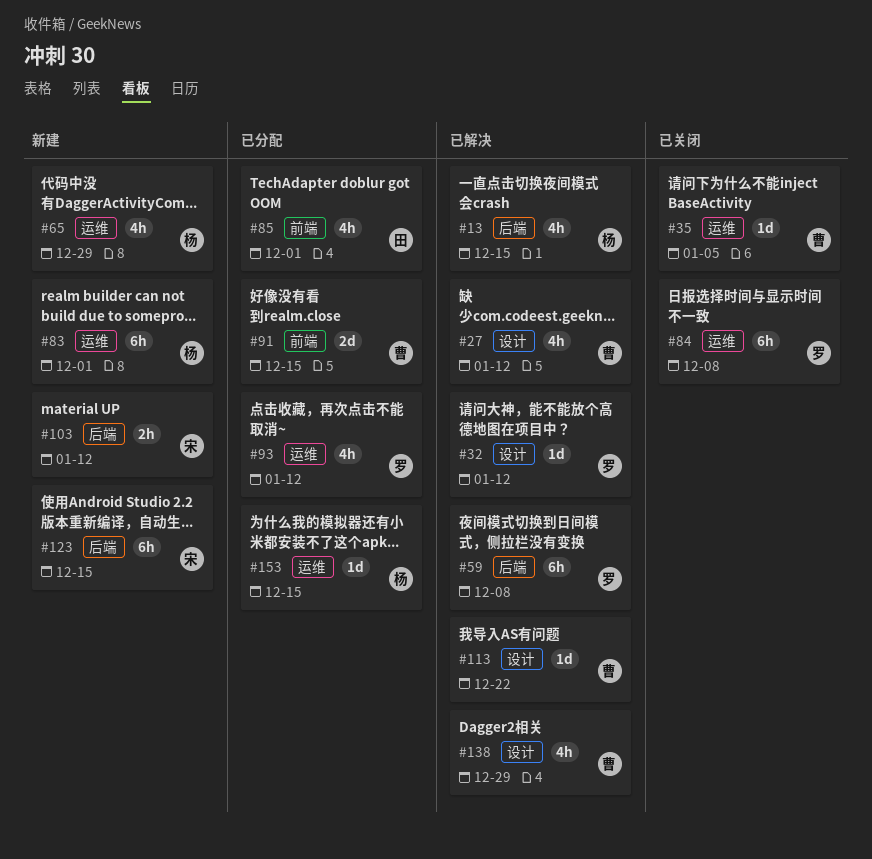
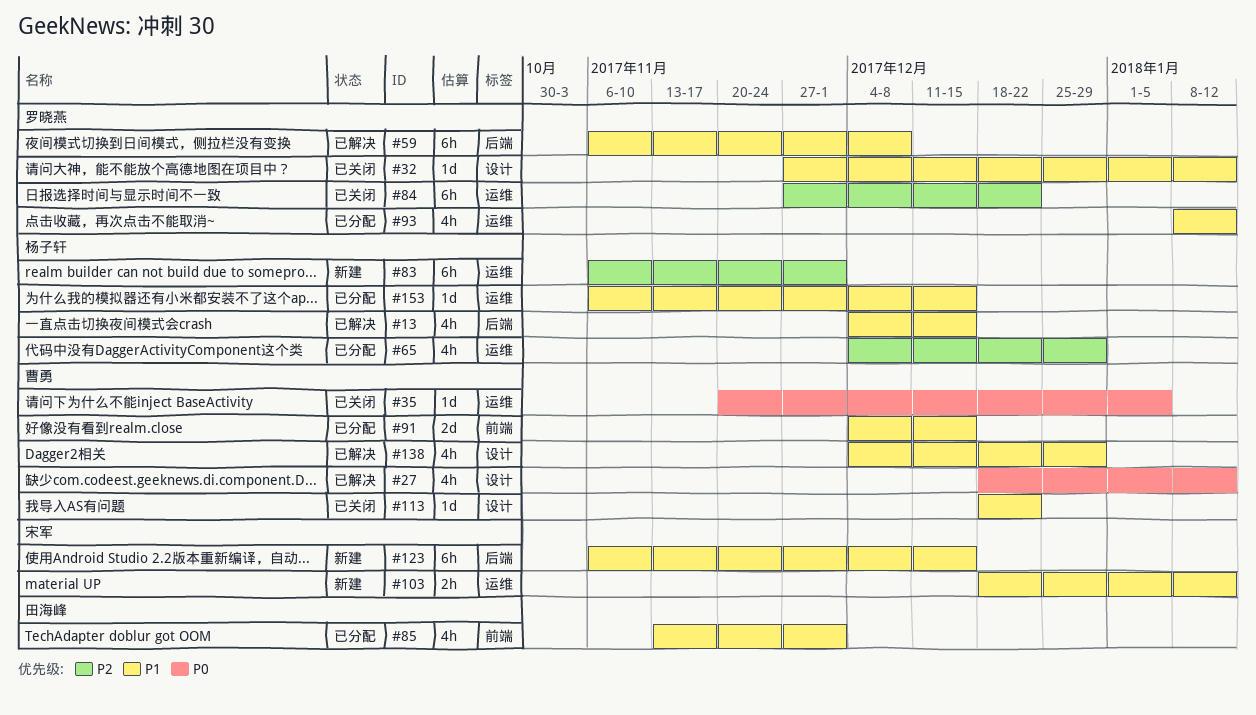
#32, status: 已解决 -> 已关闭
#65, status: 新建 -> 已分配
#84, due: Dec 8 -> Dec 22
#103, label: 后端 -> 运维
#113, status: 已解决 -> 已关闭

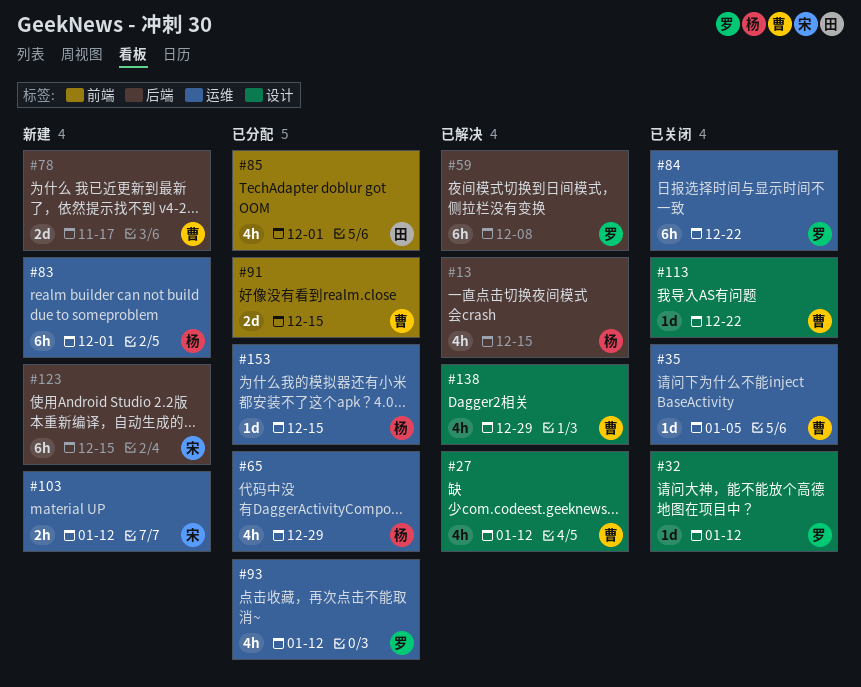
#78: none -> present

